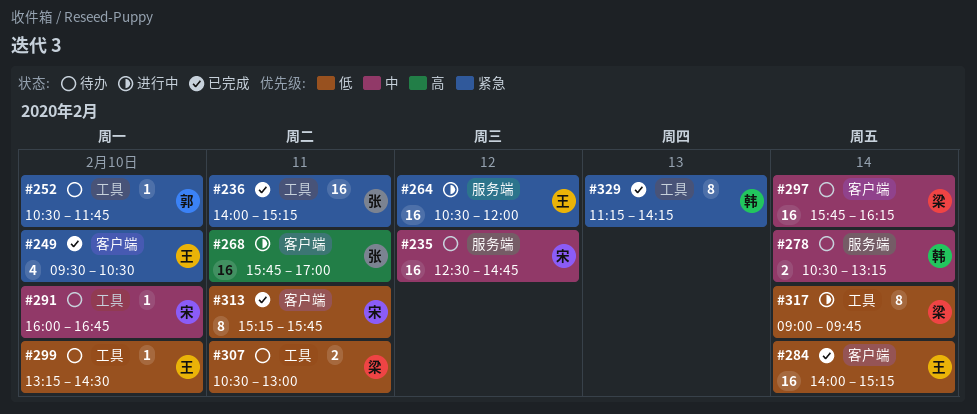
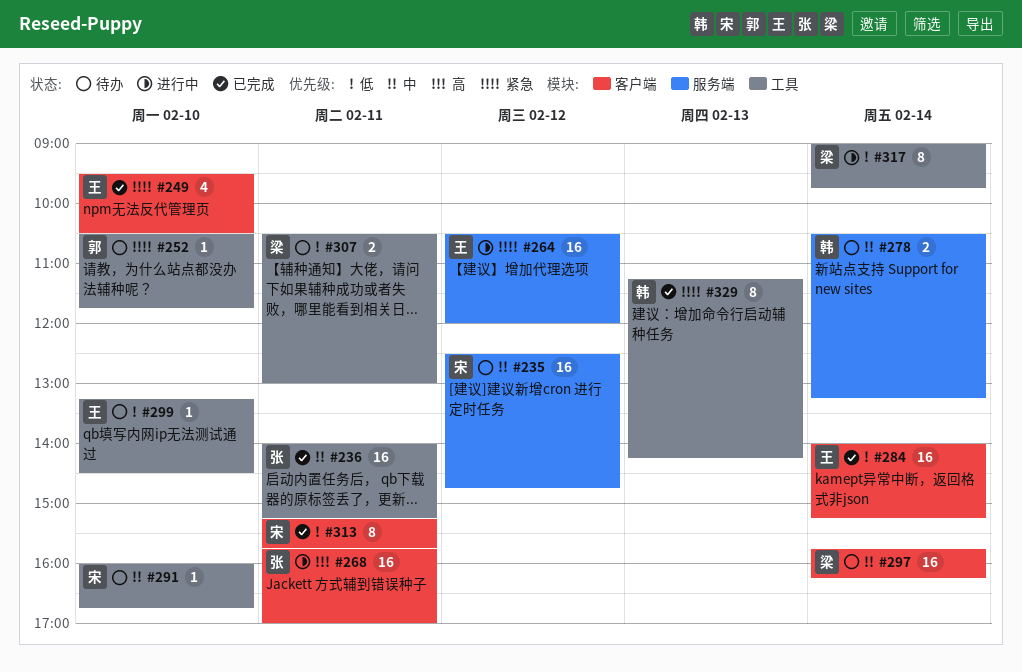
#236, priority: 紧急 -> 中

